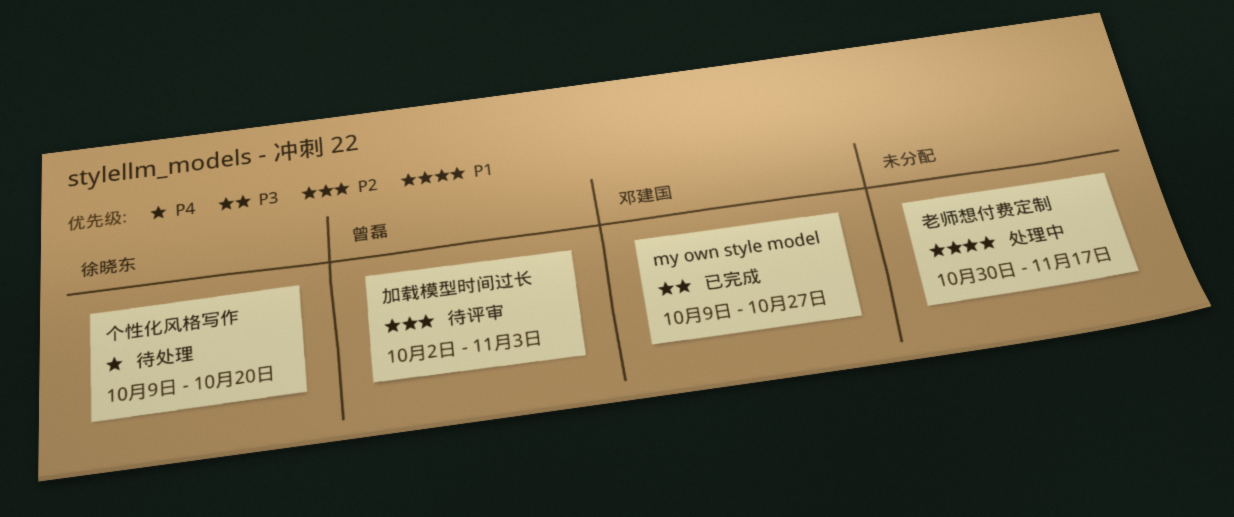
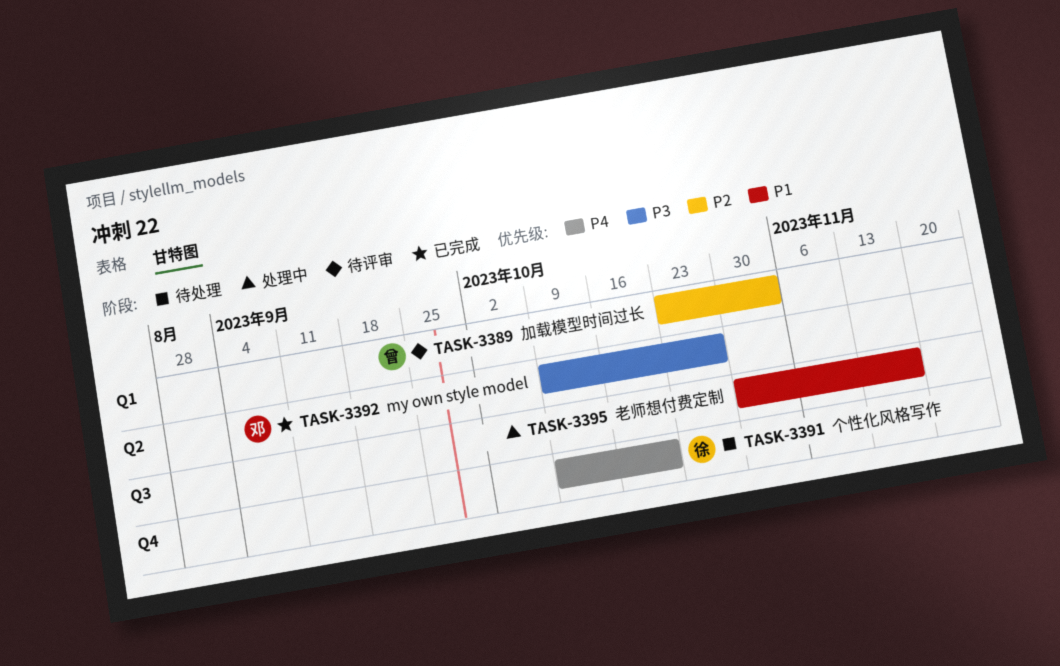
加载模型时间过长, start: Oct 2 -> Oct 23

